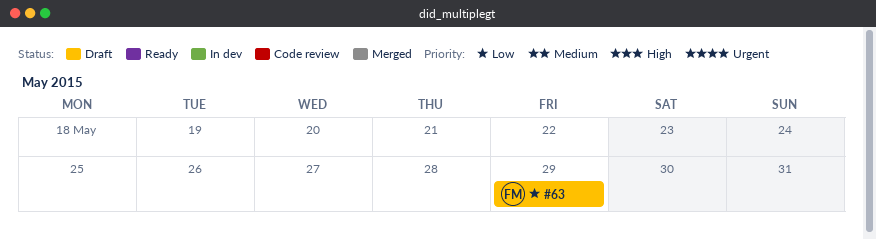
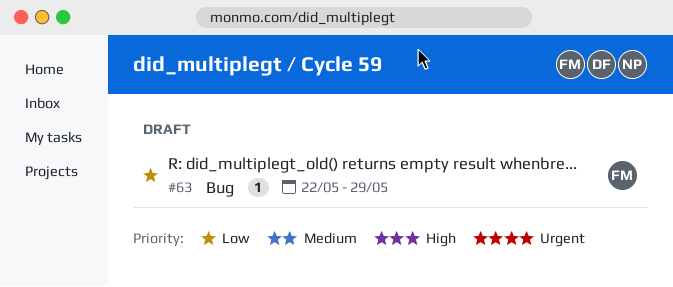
#63, start: May 29 -> May 22

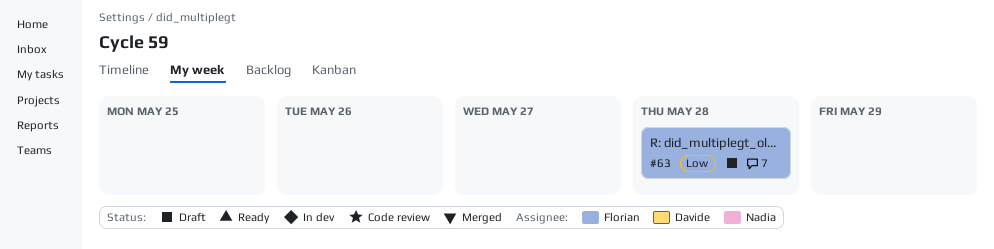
#63, due: May 29 -> May 28

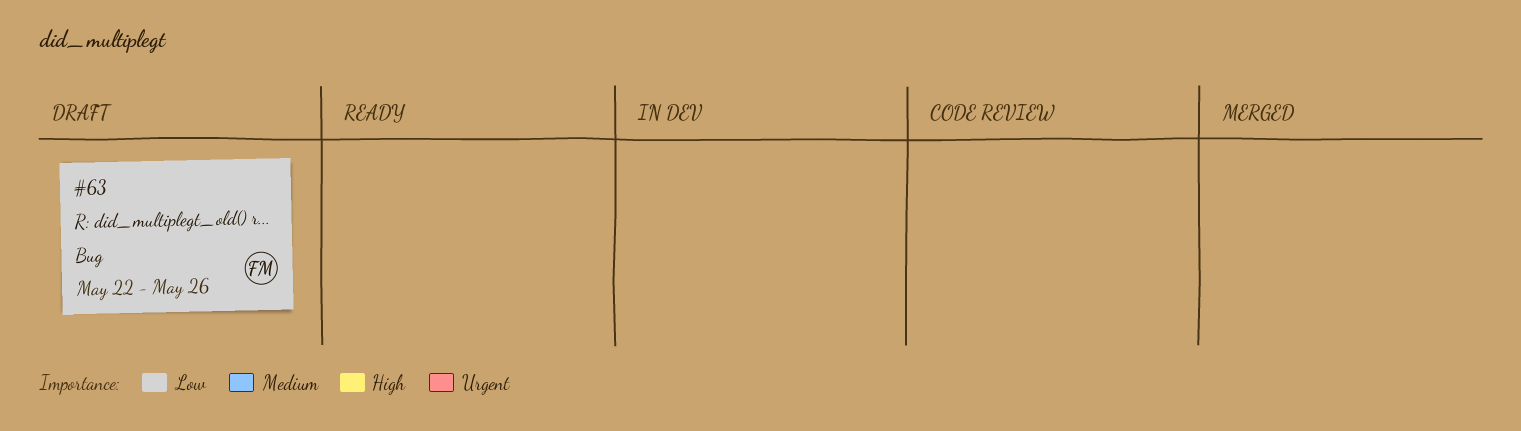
#63, due: May 28 -> May 26

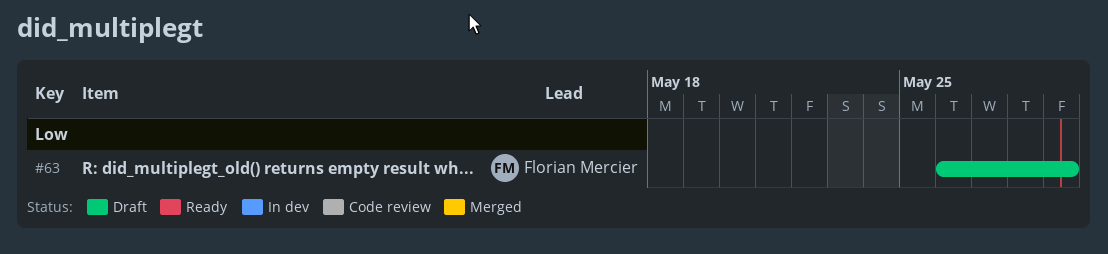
#63, start: May 22 -> May 26
#63, due: May 26 -> May 29

